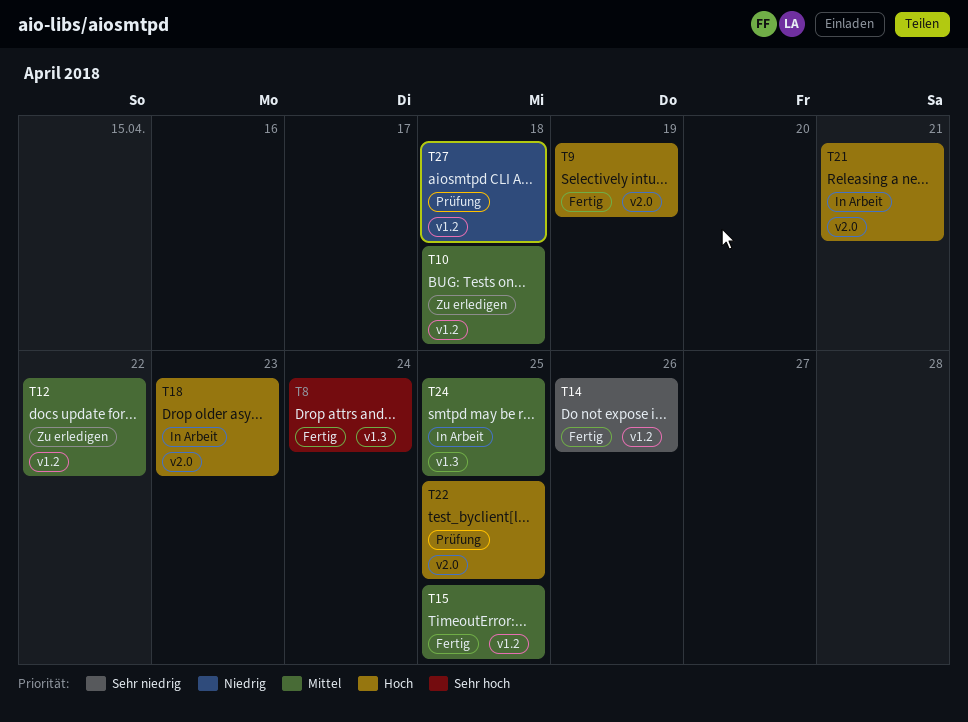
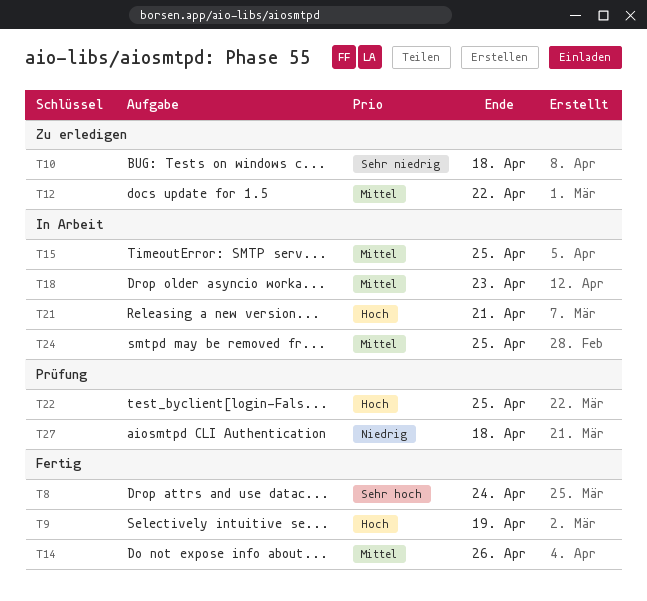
T10, priority: Mittel -> Sehr niedrig
T14, priority: Sehr niedrig -> Mittel
T15, status: Fertig -> In Arbeit
T18, priority: Hoch -> Mittel

